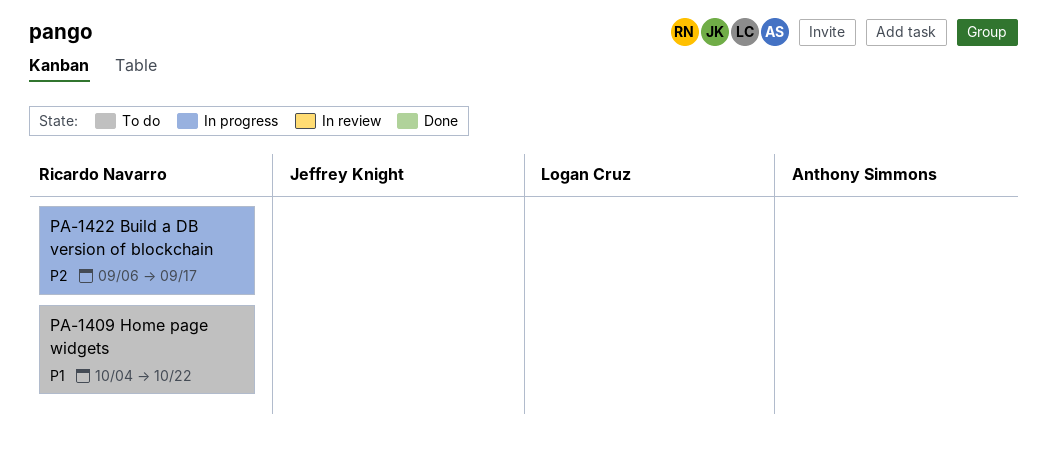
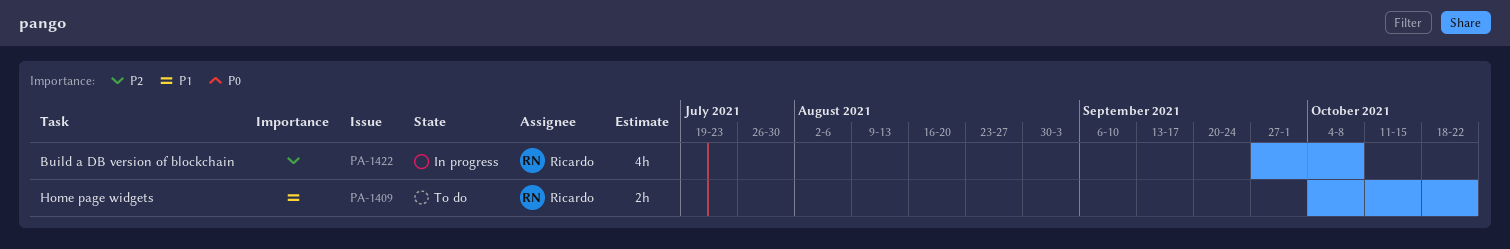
PA-1422, start: Sep 6 -> Sep 27
PA-1422, due: Sep 17 -> Oct 8

